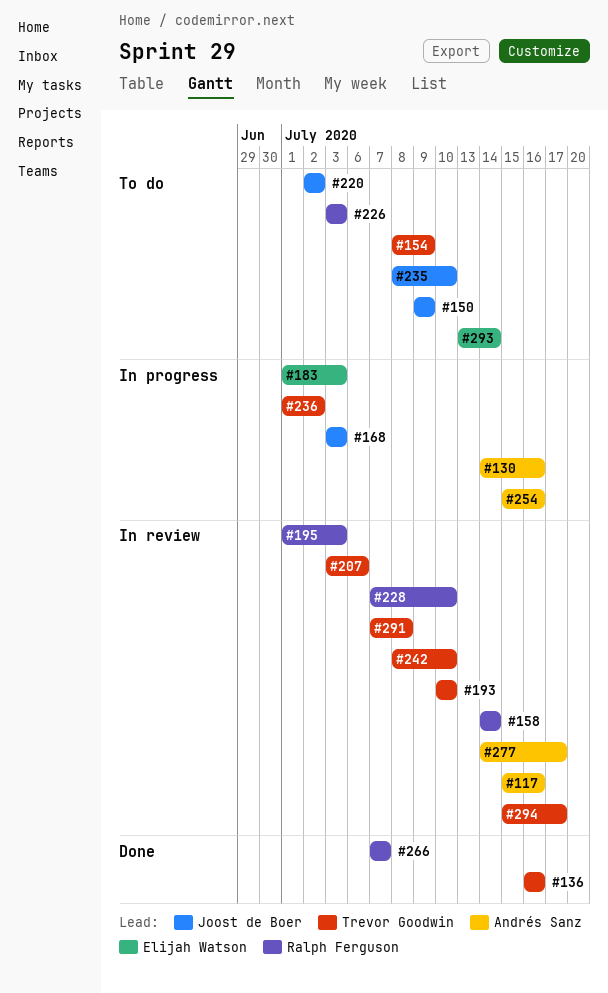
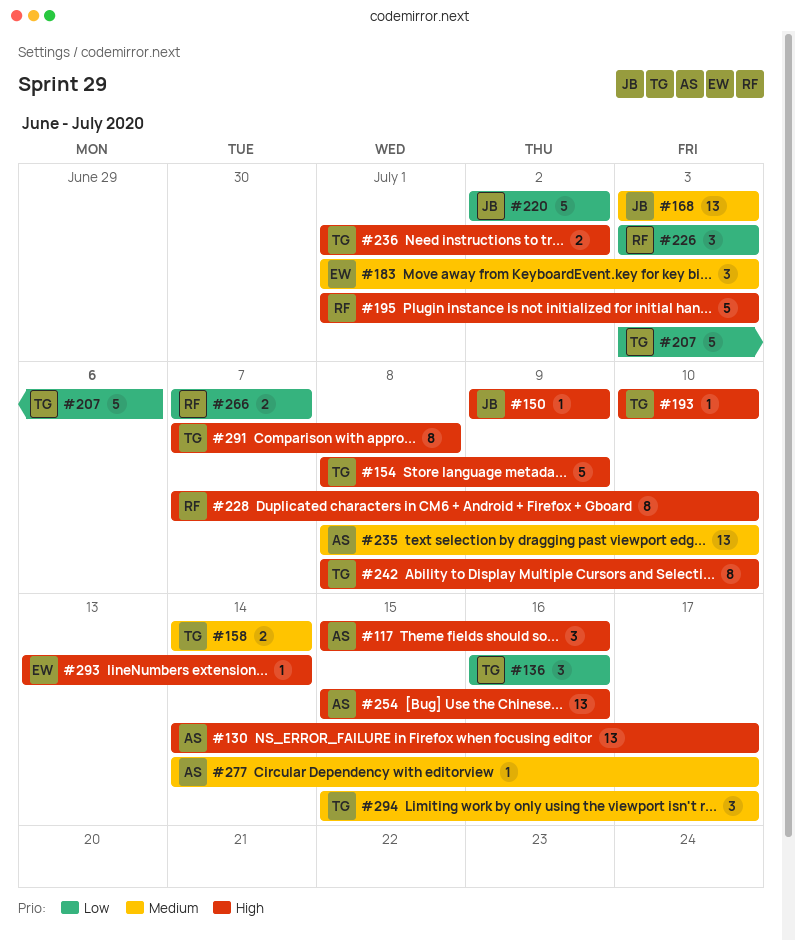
#130, due: Jul 16 -> Jul 17
#158, owner: Ralph Ferguson -> Trevor Goodwin
#235, owner: Joost de Boer -> Andrés Sanz

